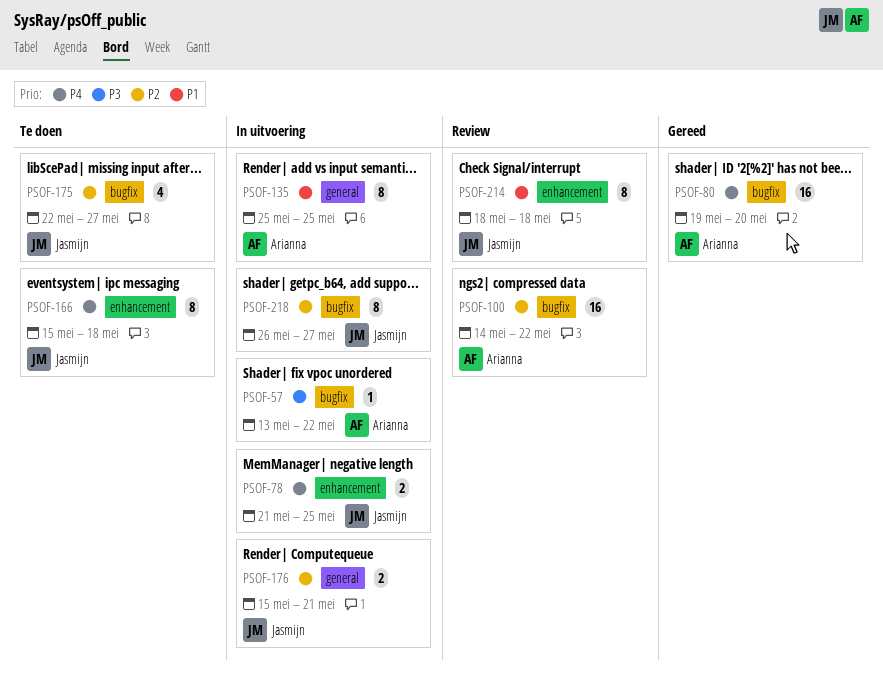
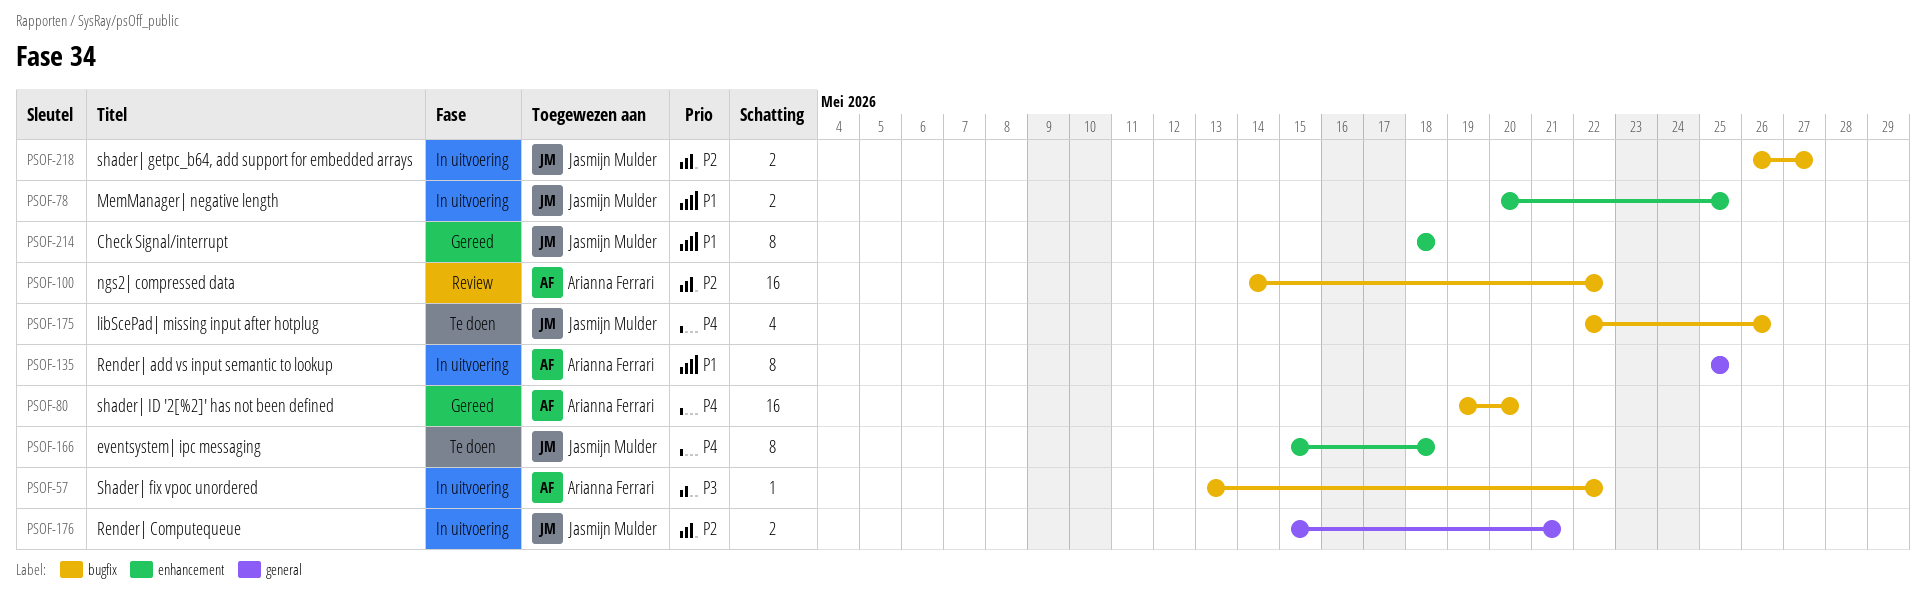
PSOF-78, priority: P4 -> P1
PSOF-78, start: May 21 -> May 20
PSOF-175, priority: P2 -> P4
PSOF-175, due: May 27 -> May 26
PSOF-214, status: Review -> Gereed
PSOF-218, estimate: 8 -> 2

